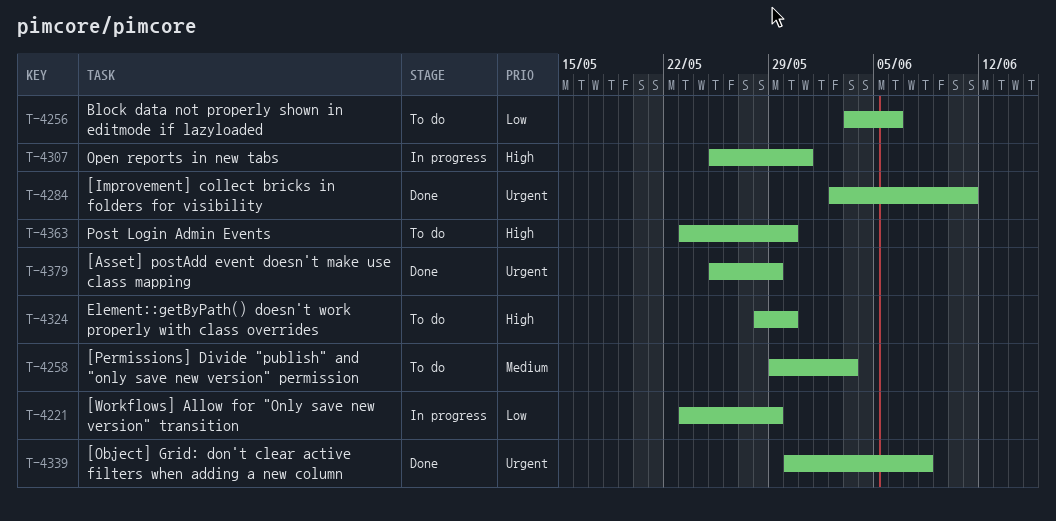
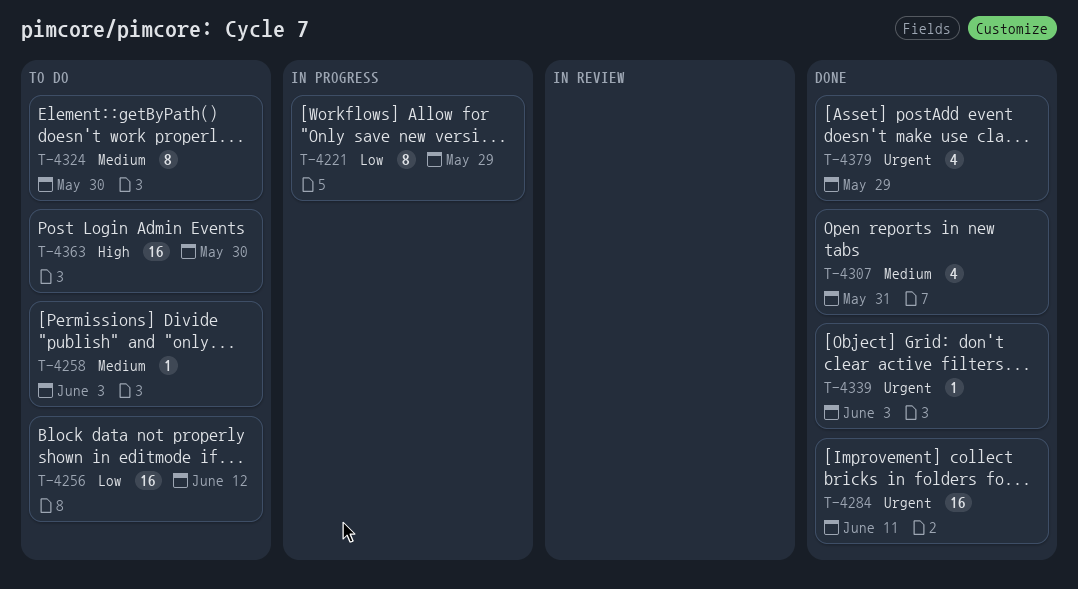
T-4256, due: Jun 6 -> Jun 12
T-4307, status: In progress -> Done
T-4307, priority: High -> Medium
T-4324, priority: High -> Medium
T-4339, due: Jun 8 -> Jun 3

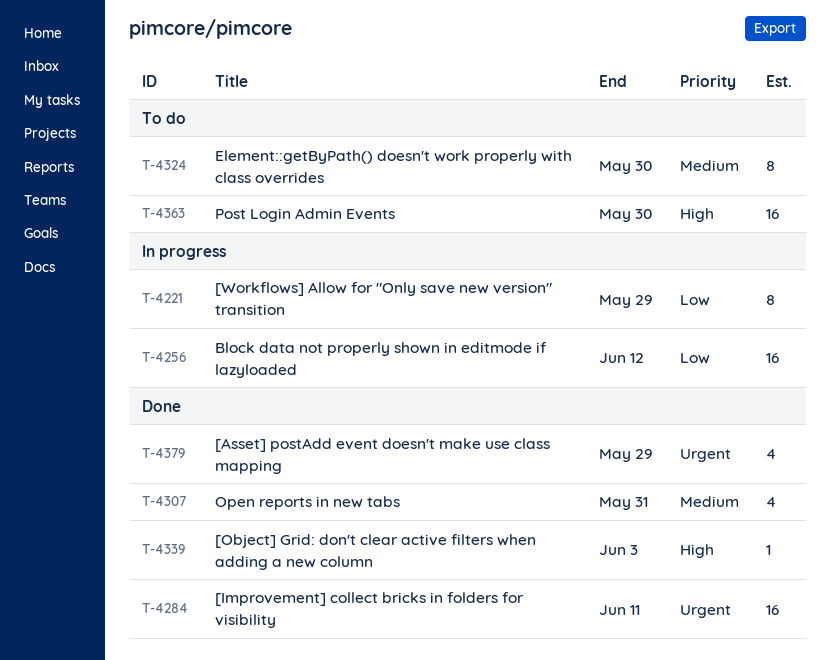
T-4256, status: To do -> In progress
T-4258: present -> none
T-4339, priority: Urgent -> High

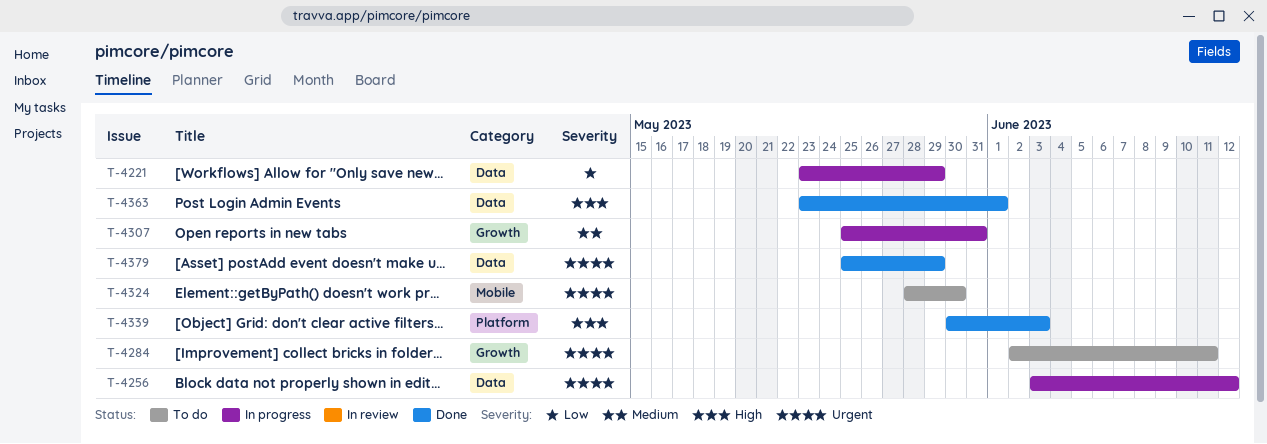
T-4256, priority: Low -> Urgent
T-4284, status: Done -> To do
T-4307, status: Done -> In progress
T-4324, priority: Medium -> Urgent
T-4363, status: To do -> Done
T-4363, due: May 30 -> Jun 1

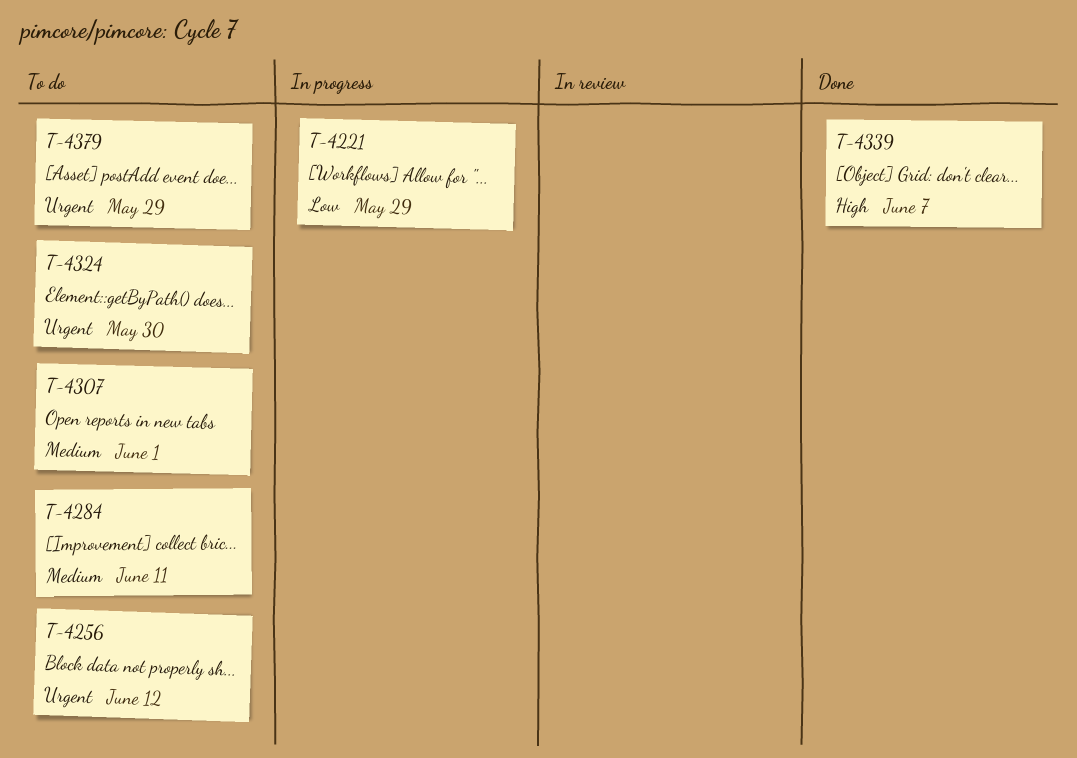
T-4256, status: In progress -> To do
T-4284, priority: Urgent -> Medium
T-4307, status: In progress -> To do
T-4307, due: May 31 -> Jun 1
T-4339, due: Jun 3 -> Jun 7
T-4363: present -> none
T-4379, status: Done -> To do

